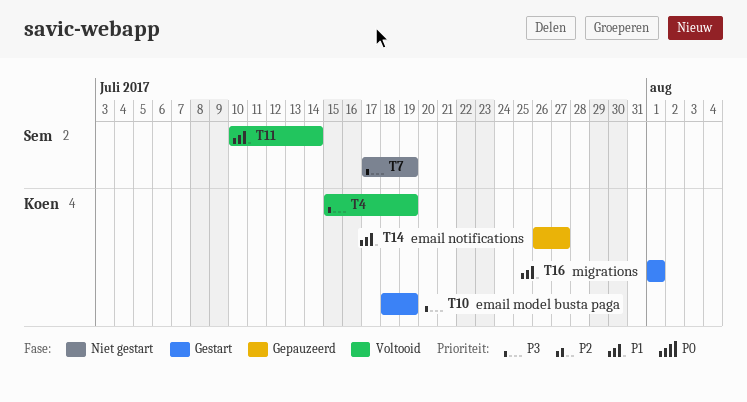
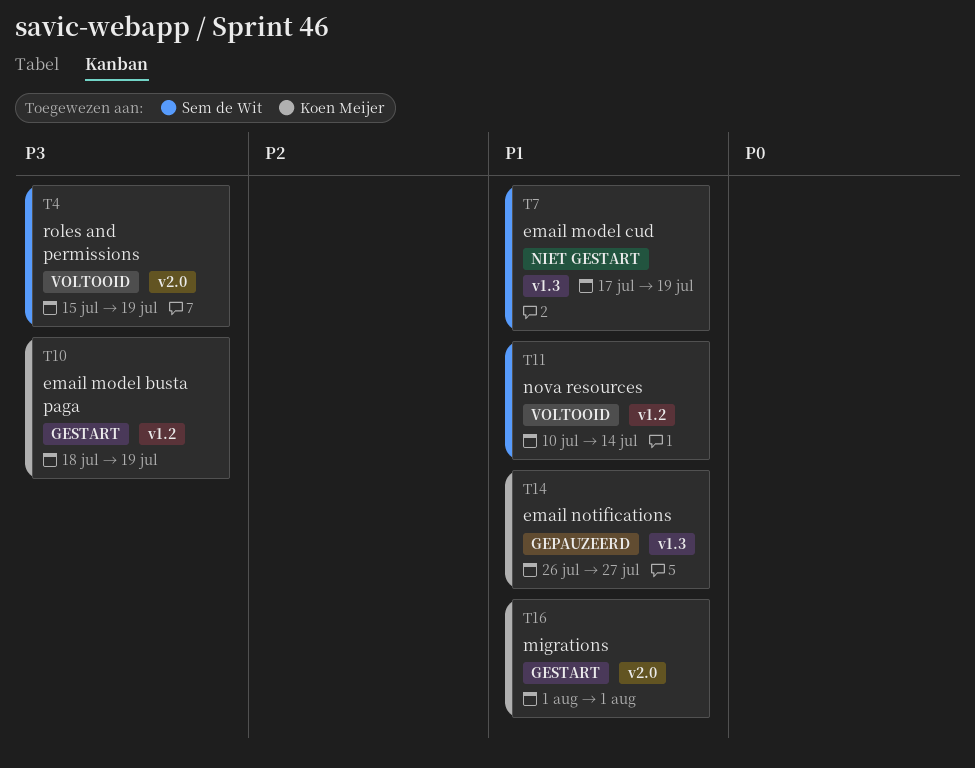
T4, owner: Koen Meijer -> Sem de Wit
T7, priority: P3 -> P1

